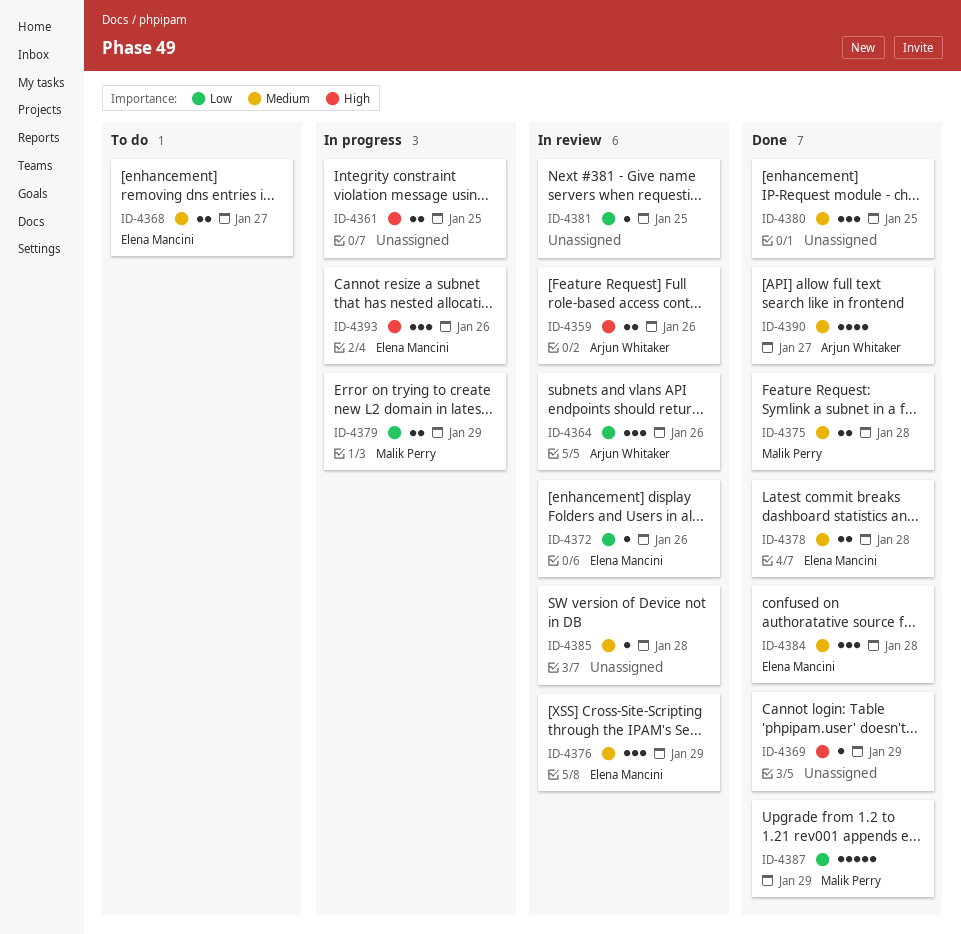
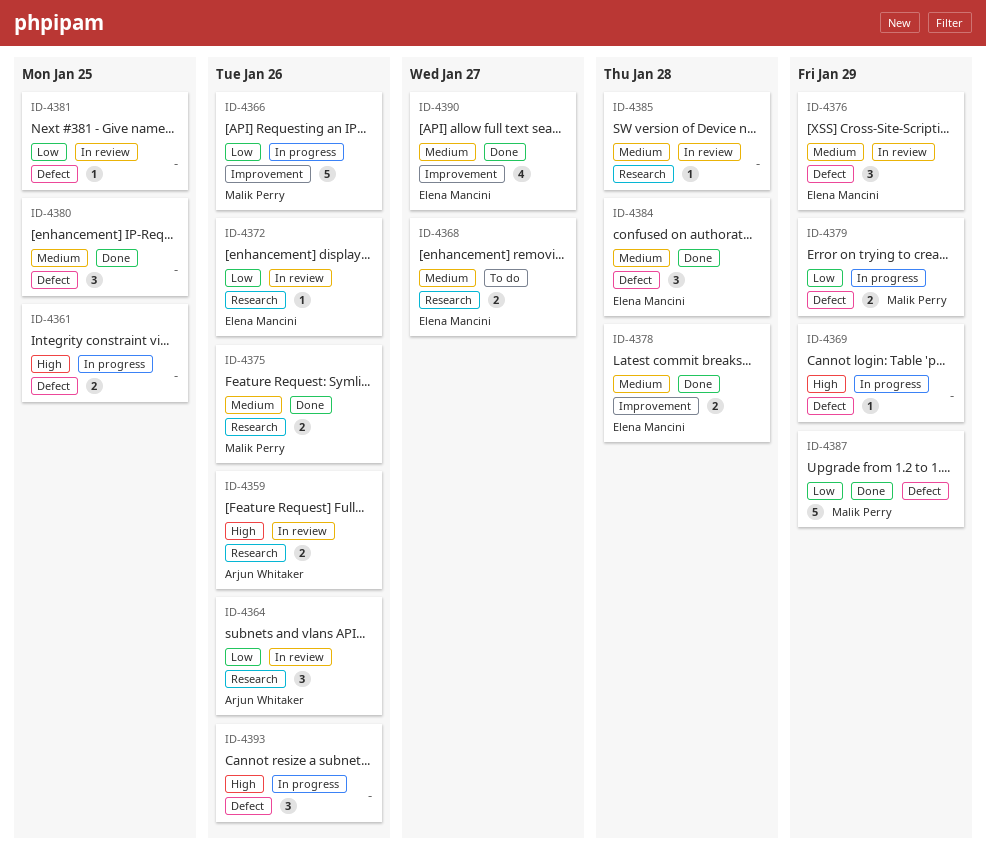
ID-4366: none -> present
ID-4369, status: Done -> In progress
ID-4375, due: Jan 28 -> Jan 26
ID-4390, owner: Arjun Whitaker -> Elena Mancini
ID-4393, owner: Elena Mancini -> none

